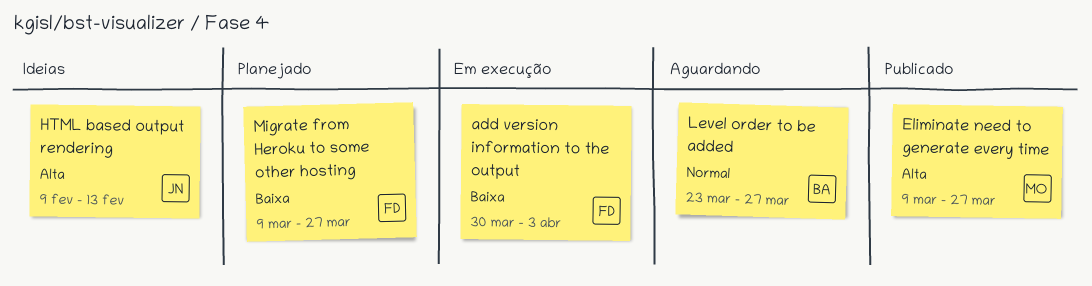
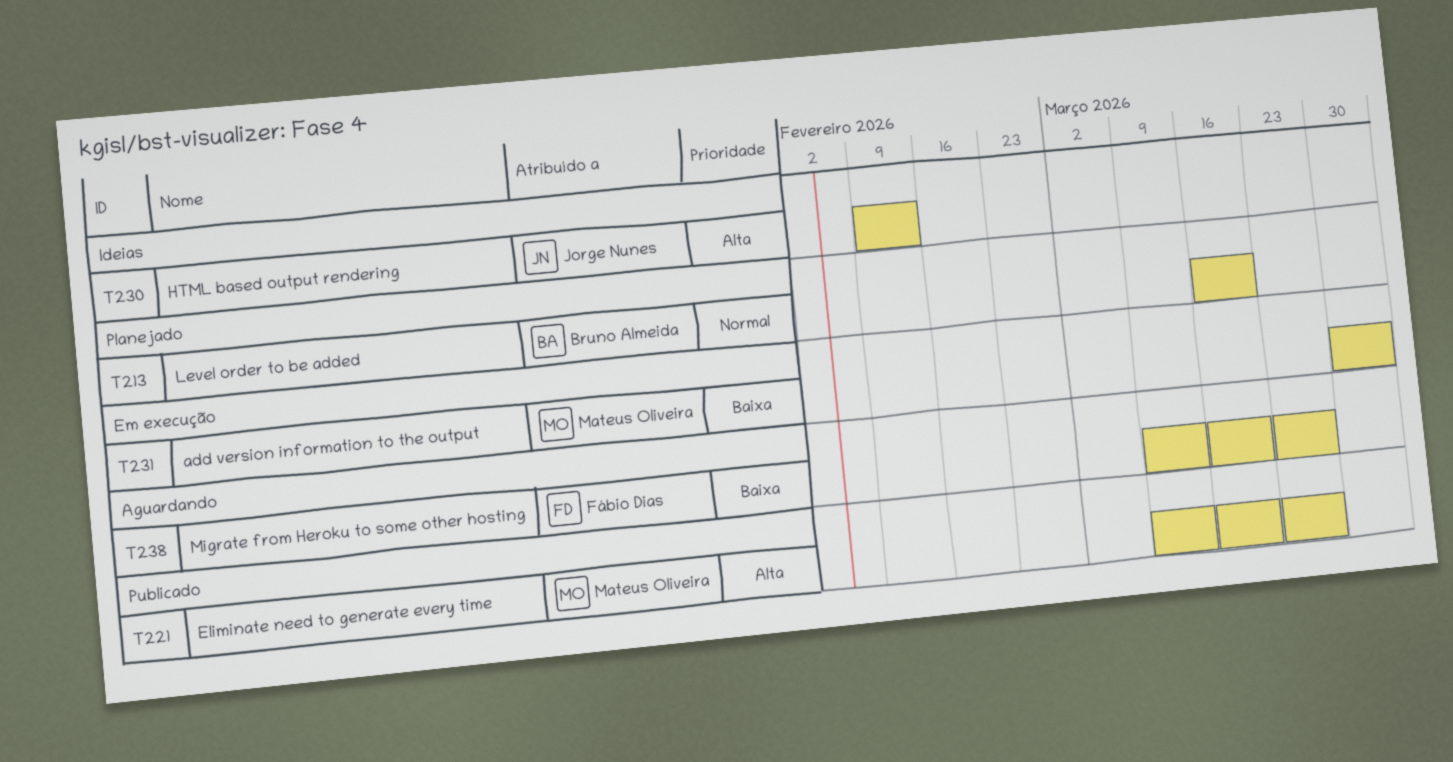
add version information to the output, owner: Fábio Dias -> Mateus Oliveira
Level order to be added, status: Aguardando -> Planejado
Level order to be added, start: Mar 23 -> Mar 16
Level order to be added, due: Mar 27 -> Mar 20
Migrate from Heroku to some other hosting, status: Planejado -> Aguardando

